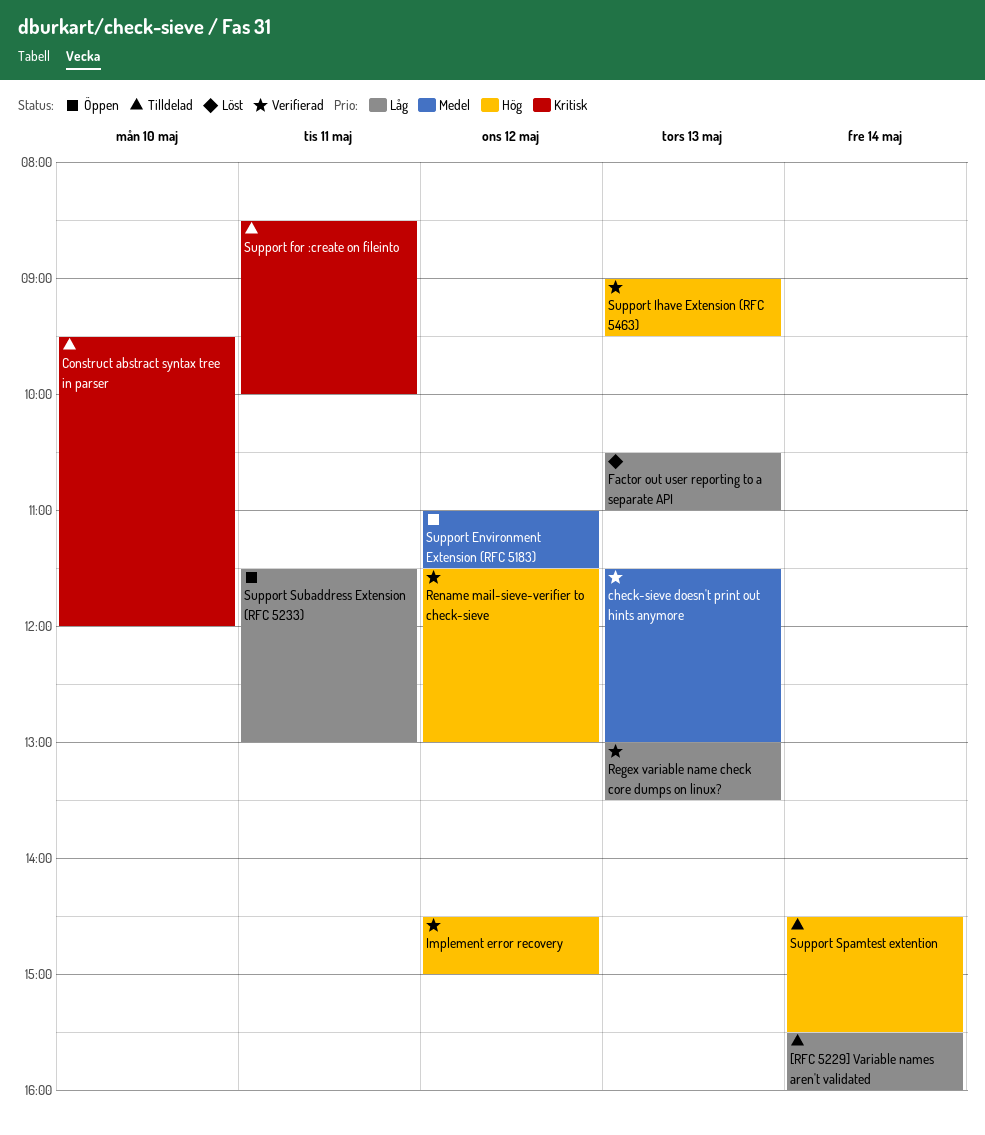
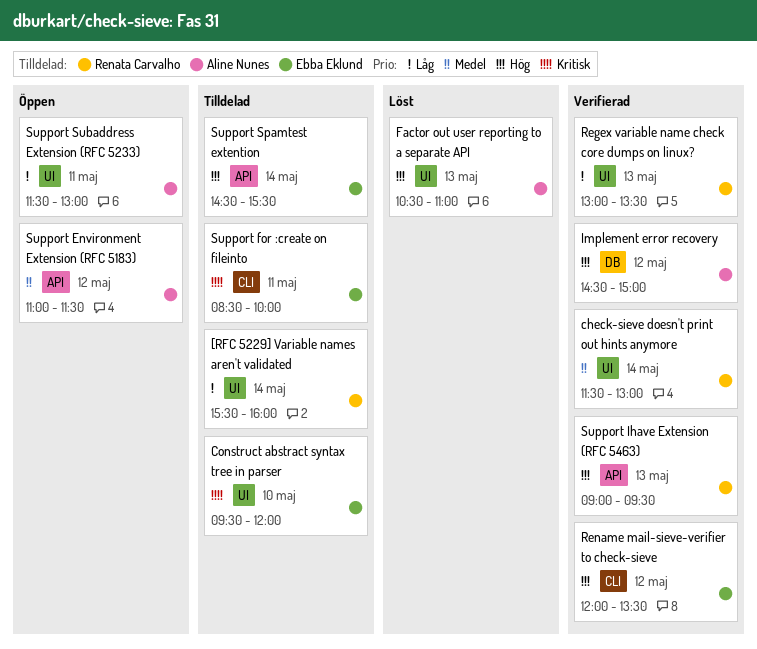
check-sieve doesn't print out hints anymore, day: May 13 -> May 14
Factor out user reporting to a separate API, priority: Låg -> Hög
Rename mail-sieve-verifier to check-sieve, begins: 11:30 -> 12:00
Rename mail-sieve-verifier to check-sieve, ends: 13:00 -> 13:30

